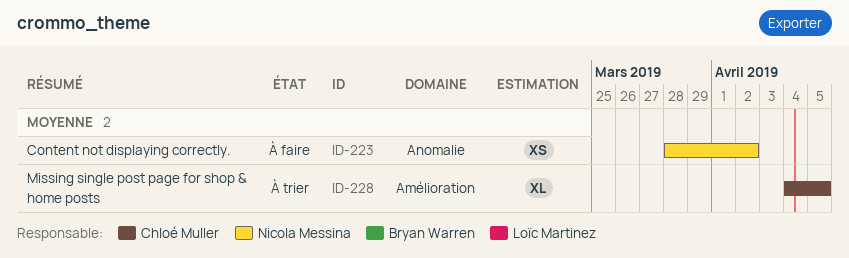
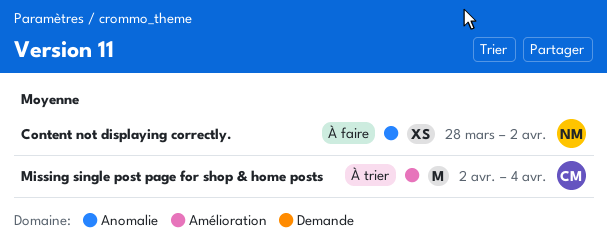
Missing single post page for shop & home posts, estimate: XL -> M
Missing single post page for shop & home posts, start: Apr 4 -> Apr 2
Missing single post page for shop & home posts, due: Apr 5 -> Apr 4

